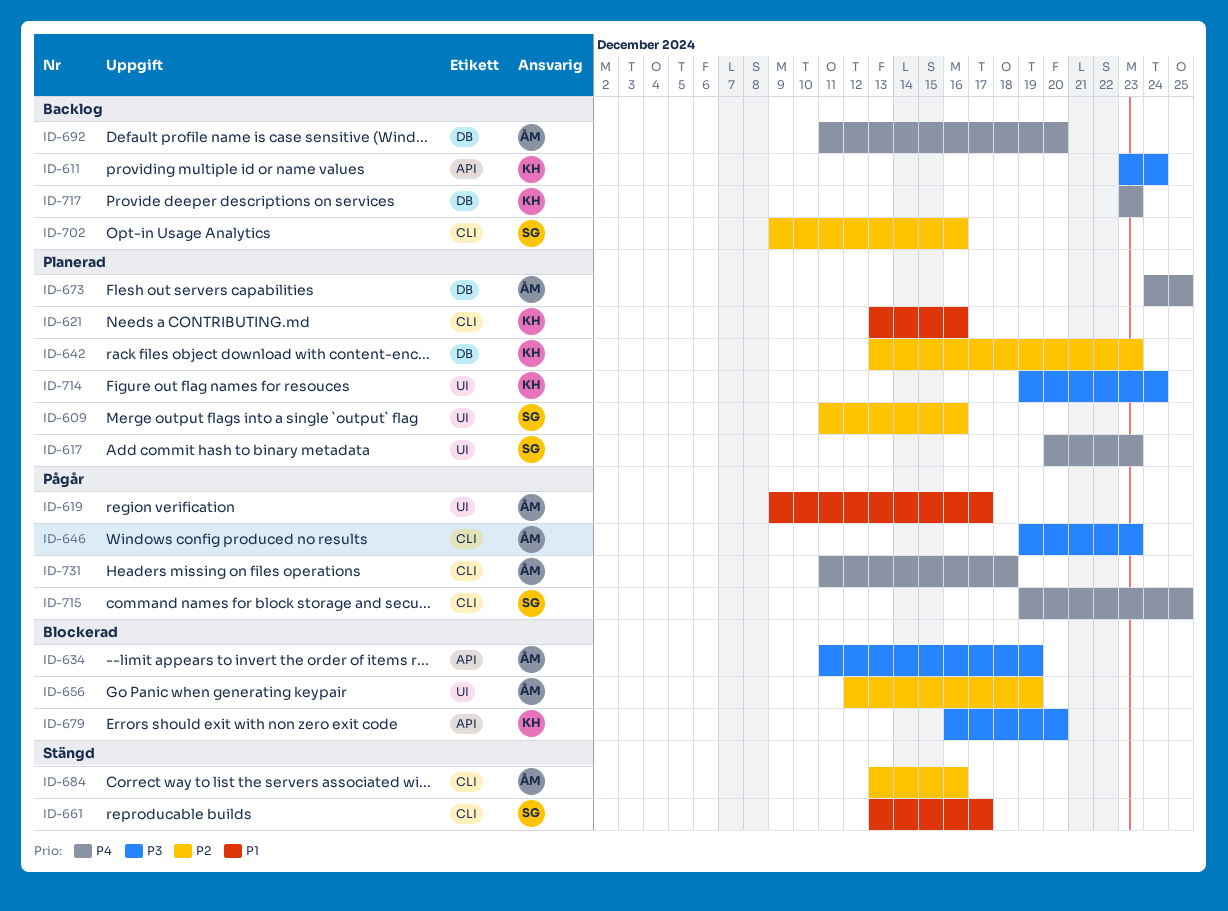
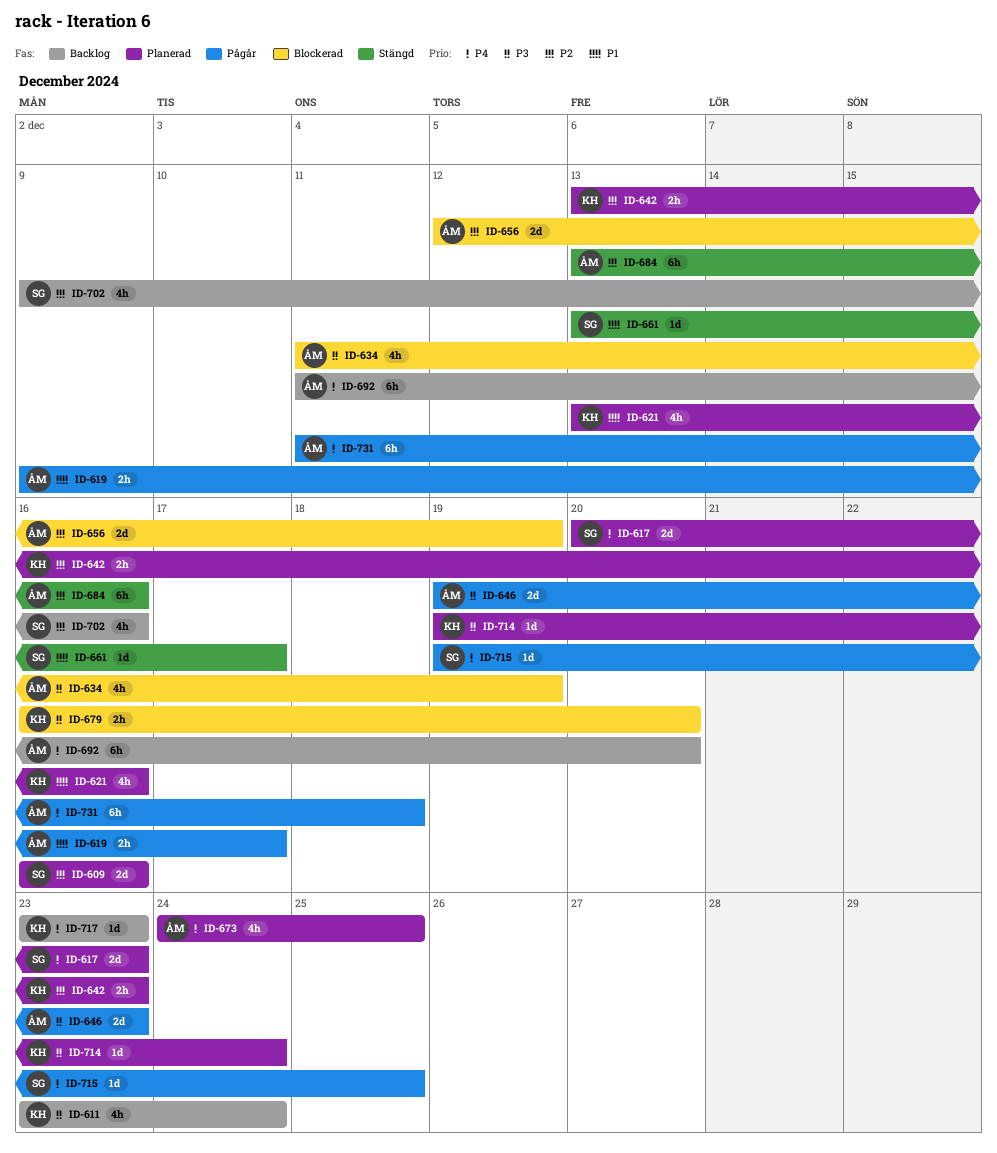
ID-609, start: Dec 11 -> Dec 16

